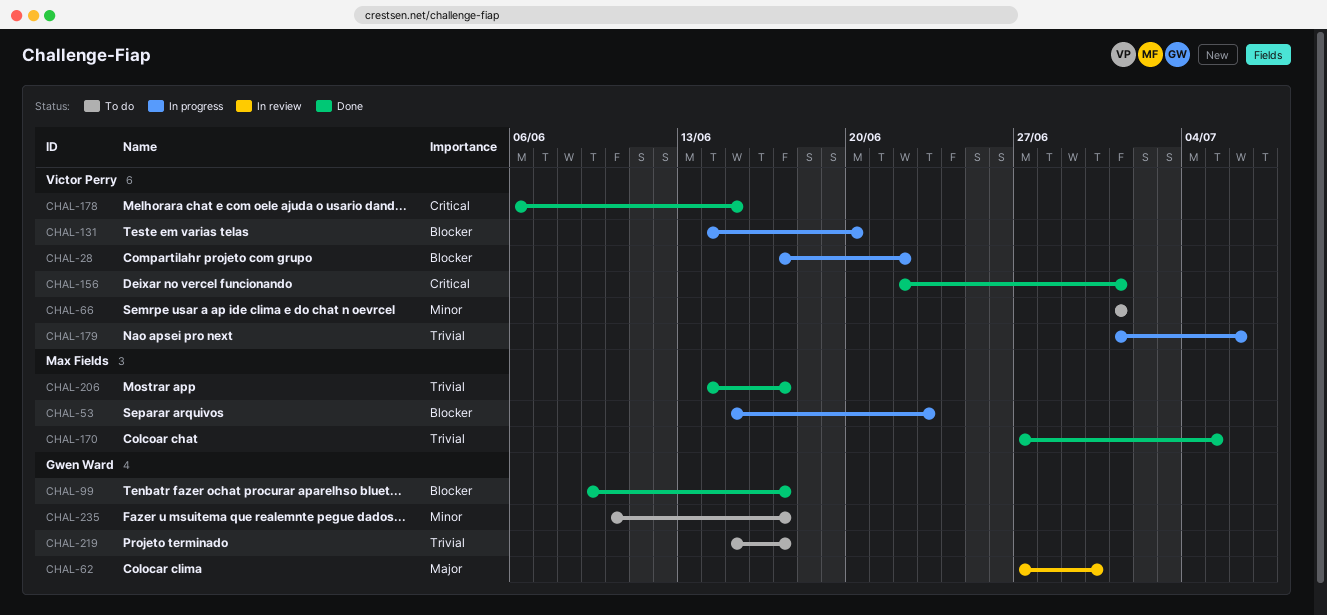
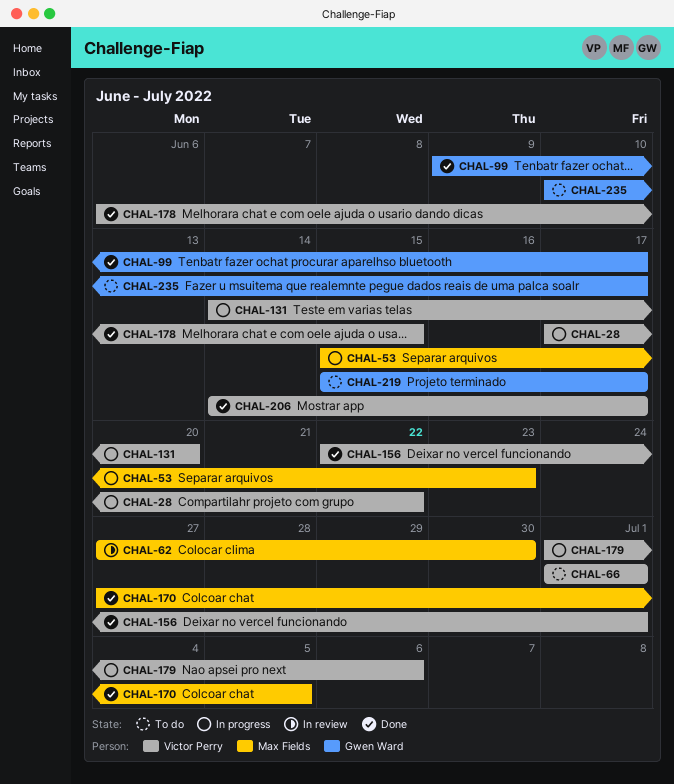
CHAL-62, owner: Gwen Ward -> Max Fields
CHAL-206, owner: Max Fields -> Victor Perry

